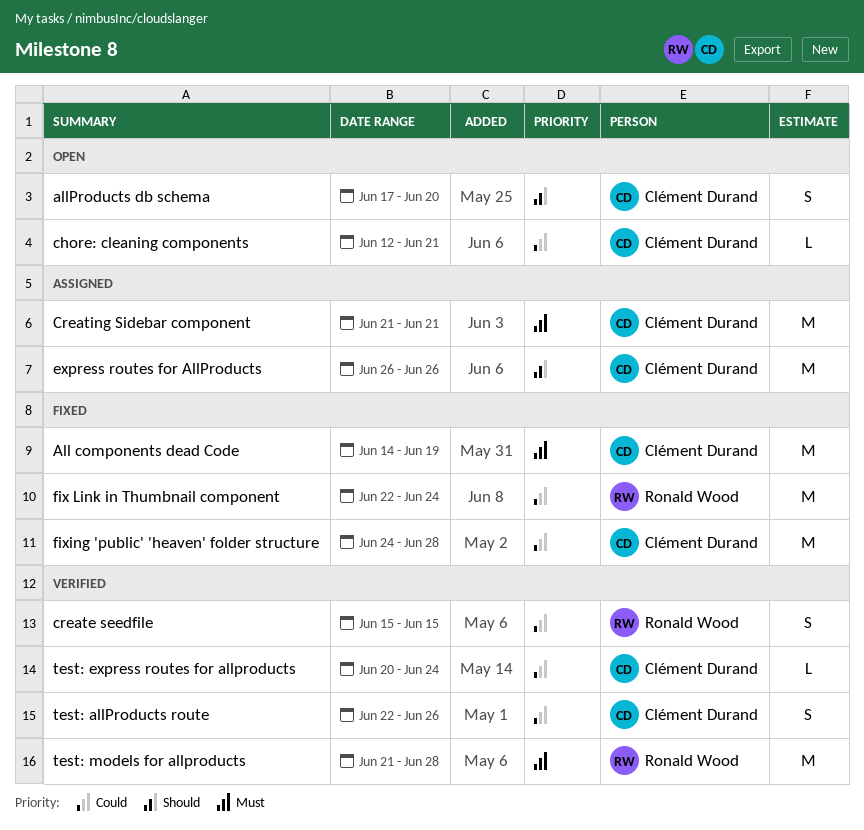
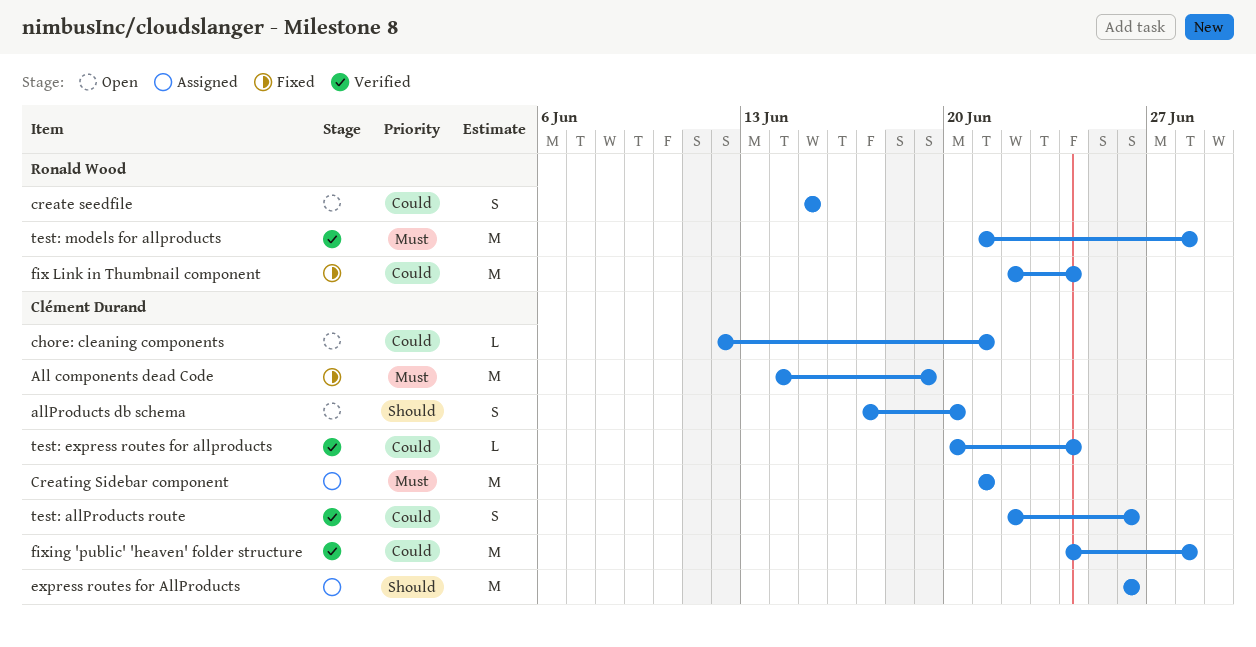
create seedfile, status: Verified -> Open
fixing 'public' 'heaven' folder structure, status: Fixed -> Verified

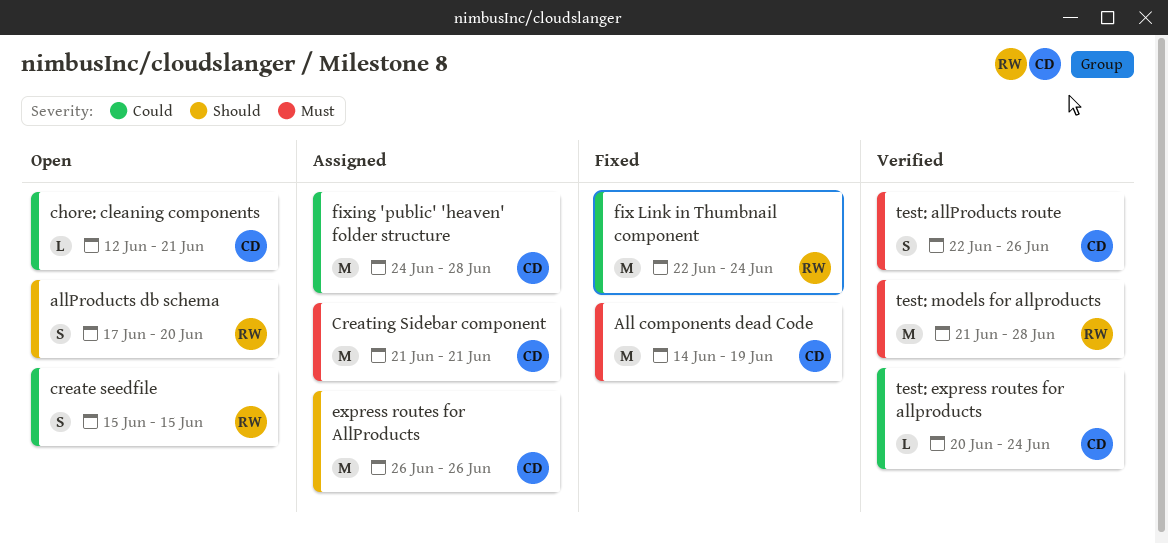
allProducts db schema, owner: Clément Durand -> Ronald Wood
fixing 'public' 'heaven' folder structure, status: Verified -> Assigned
test: allProducts route, priority: Could -> Must

